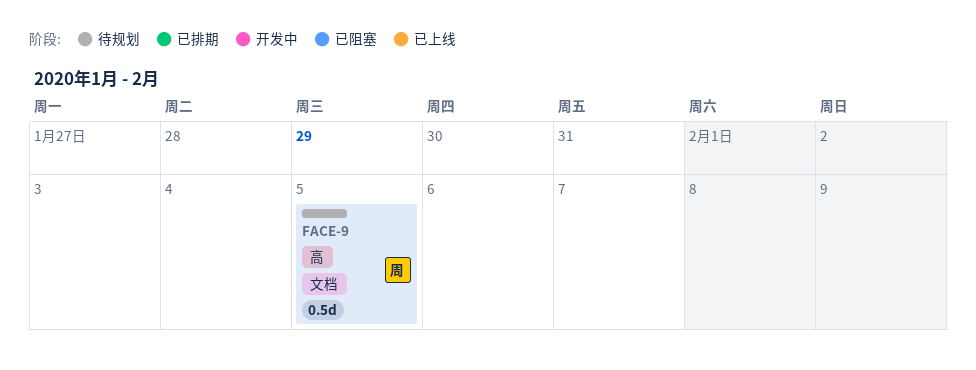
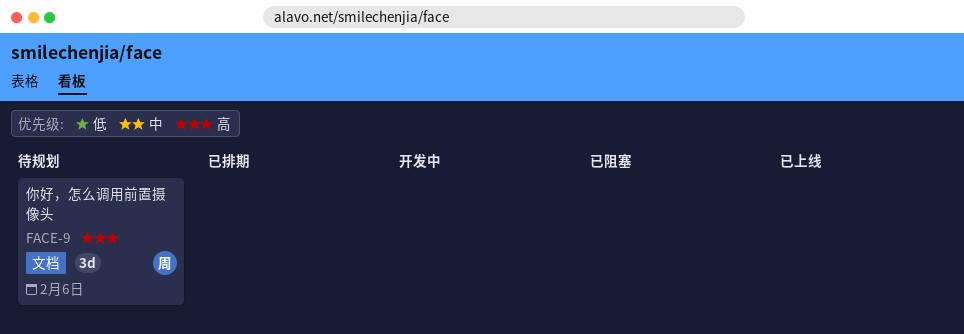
FACE-9, estimate: 0.5d -> 3d
FACE-9, due: Feb 5 -> Feb 6

